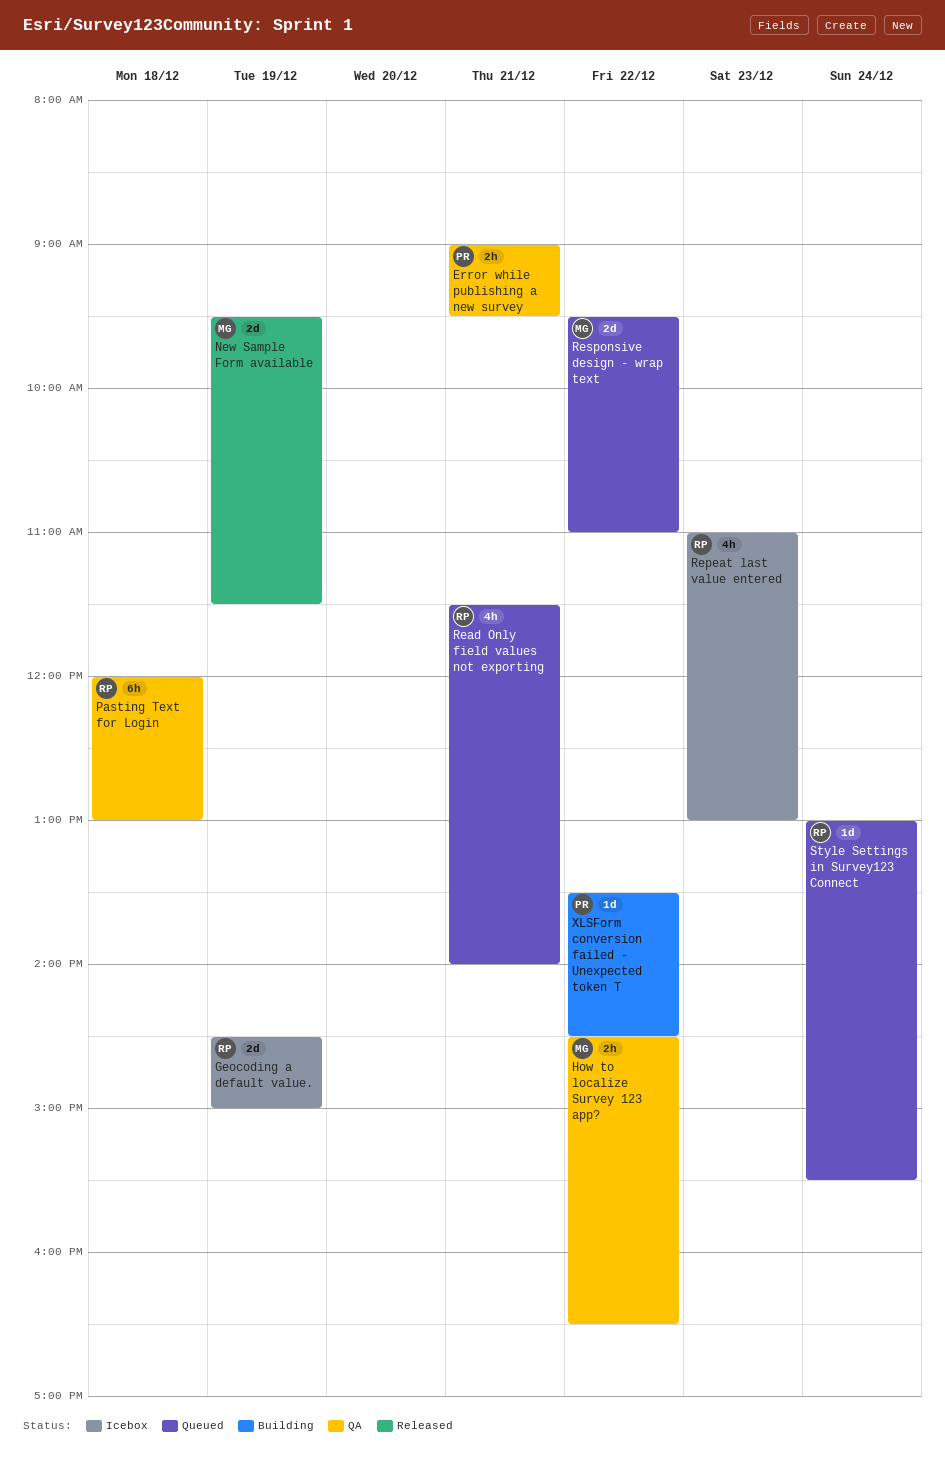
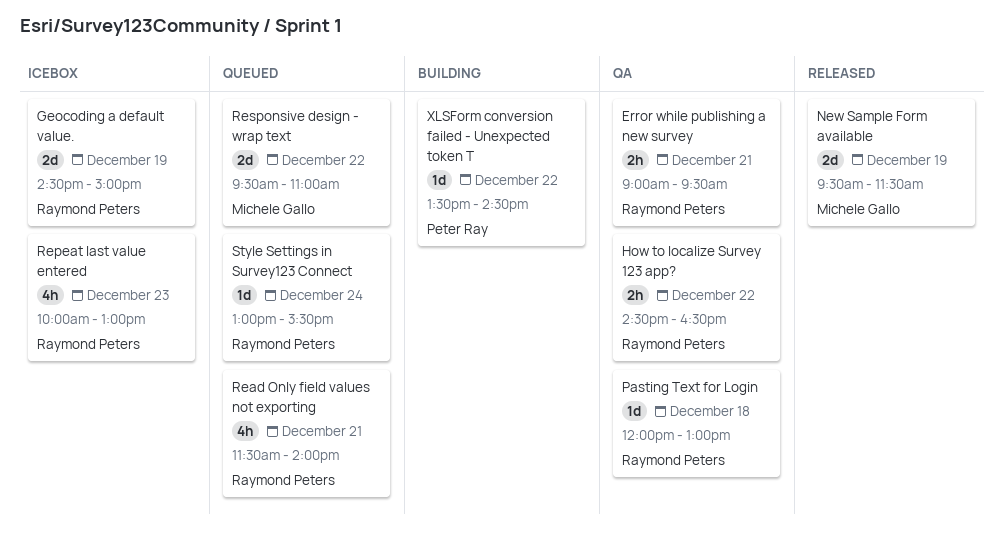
Error while publishing a new survey, owner: Peter Ray -> Raymond Peters
How to localize Survey 123 app?, owner: Michele Gallo -> Raymond Peters
Pasting Text for Login, estimate: 6h -> 1d
Repeat last value entered, begins: 11:00 -> 10:00

